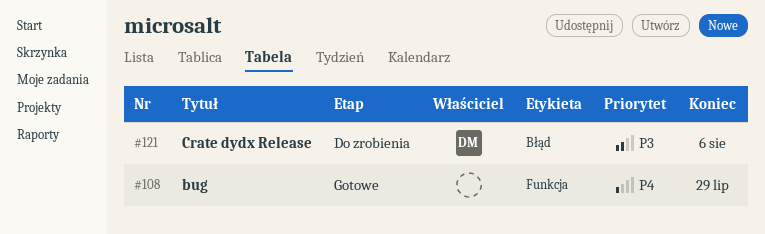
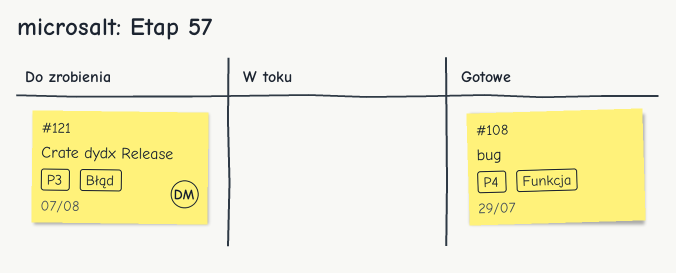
#121, due: Aug 6 -> Aug 7

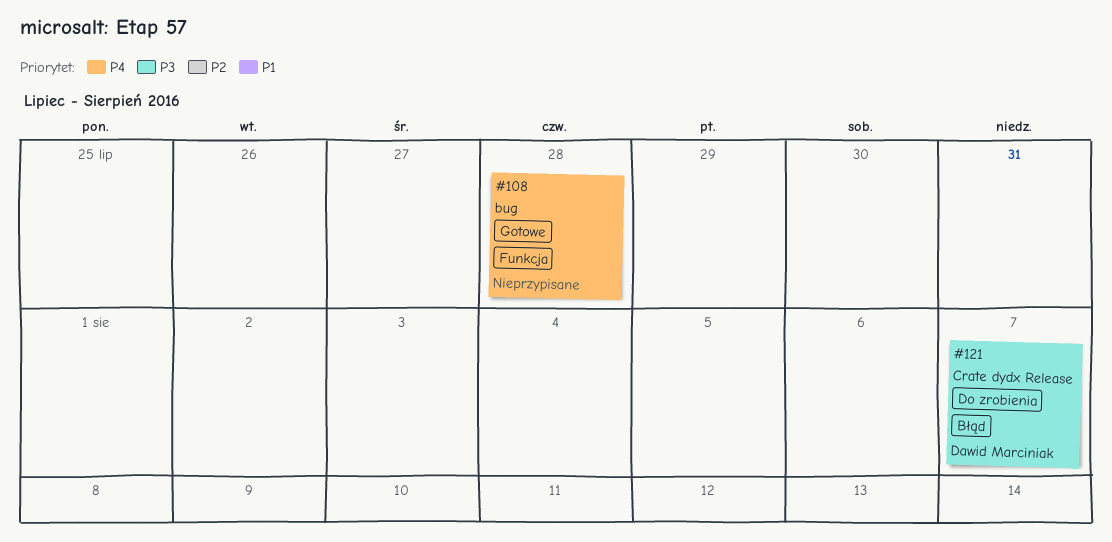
#108, due: Jul 29 -> Jul 28

